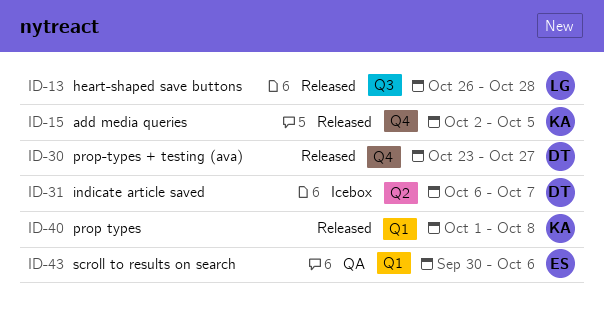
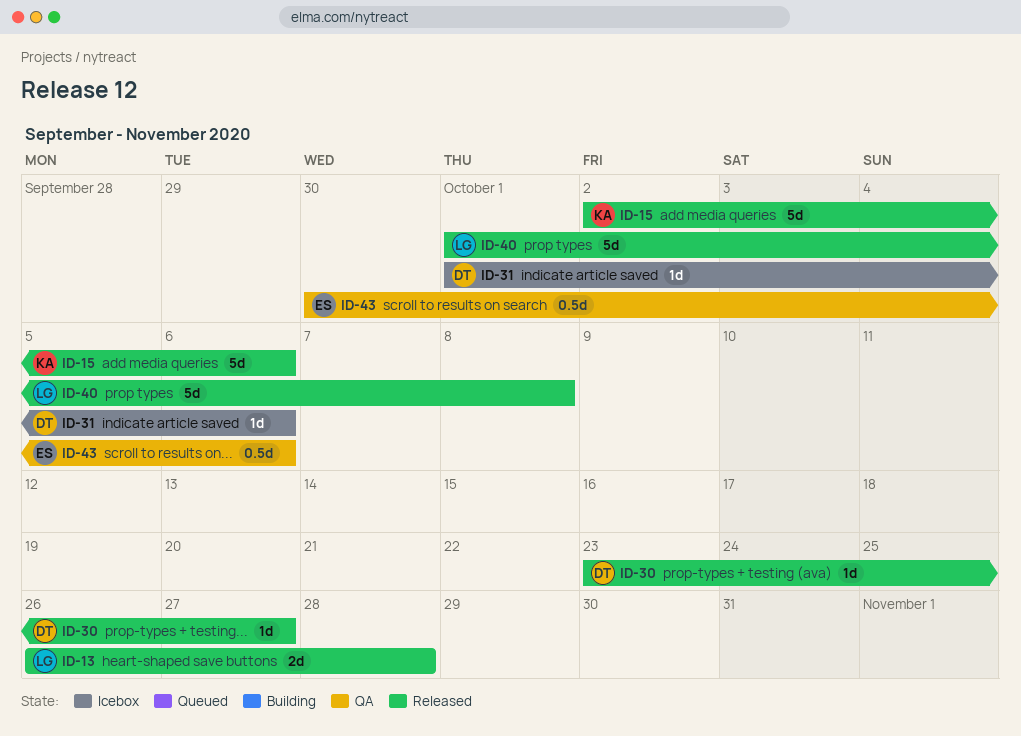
ID-15, due: Oct 5 -> Oct 6
ID-31, start: Oct 6 -> Oct 1
ID-31, due: Oct 7 -> Oct 6
ID-40, owner: KA -> LG

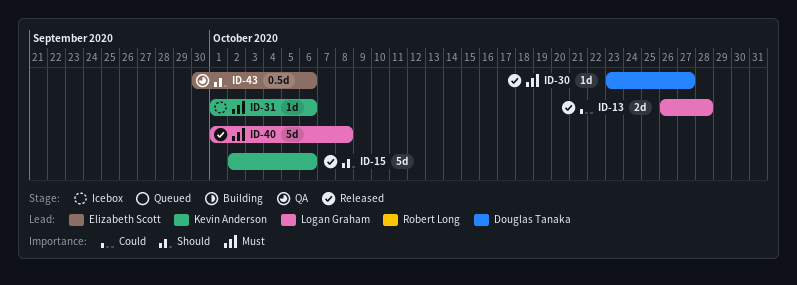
ID-31, owner: Douglas Tanaka -> Kevin Anderson

